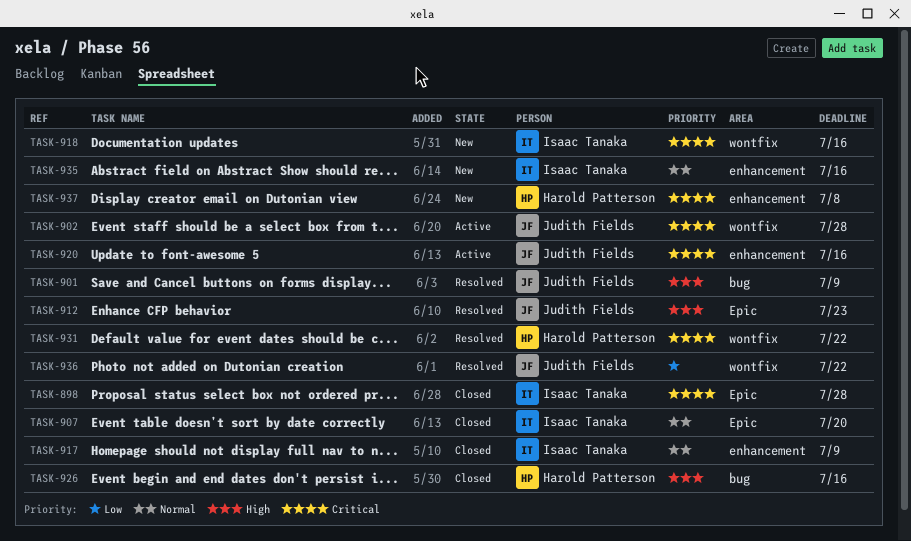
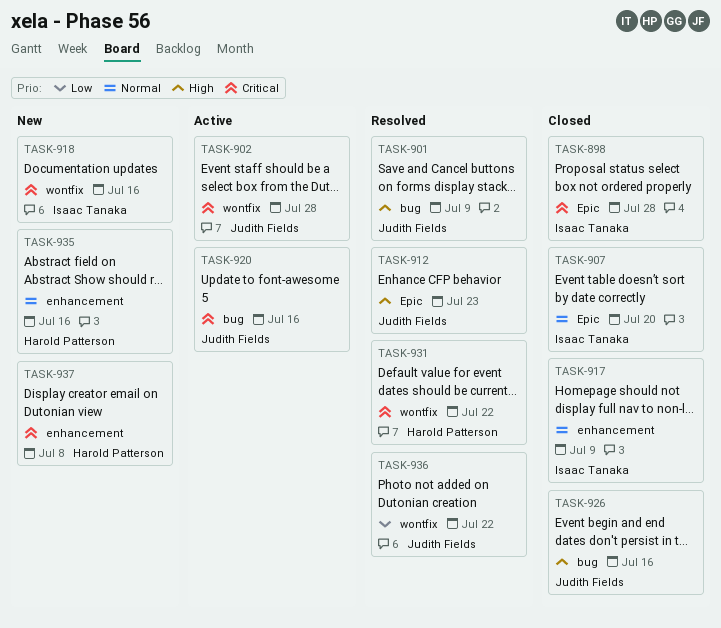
TASK-920, label: enhancement -> bug
TASK-926, owner: Harold Patterson -> Judith Fields
TASK-935, owner: Isaac Tanaka -> Harold Patterson

